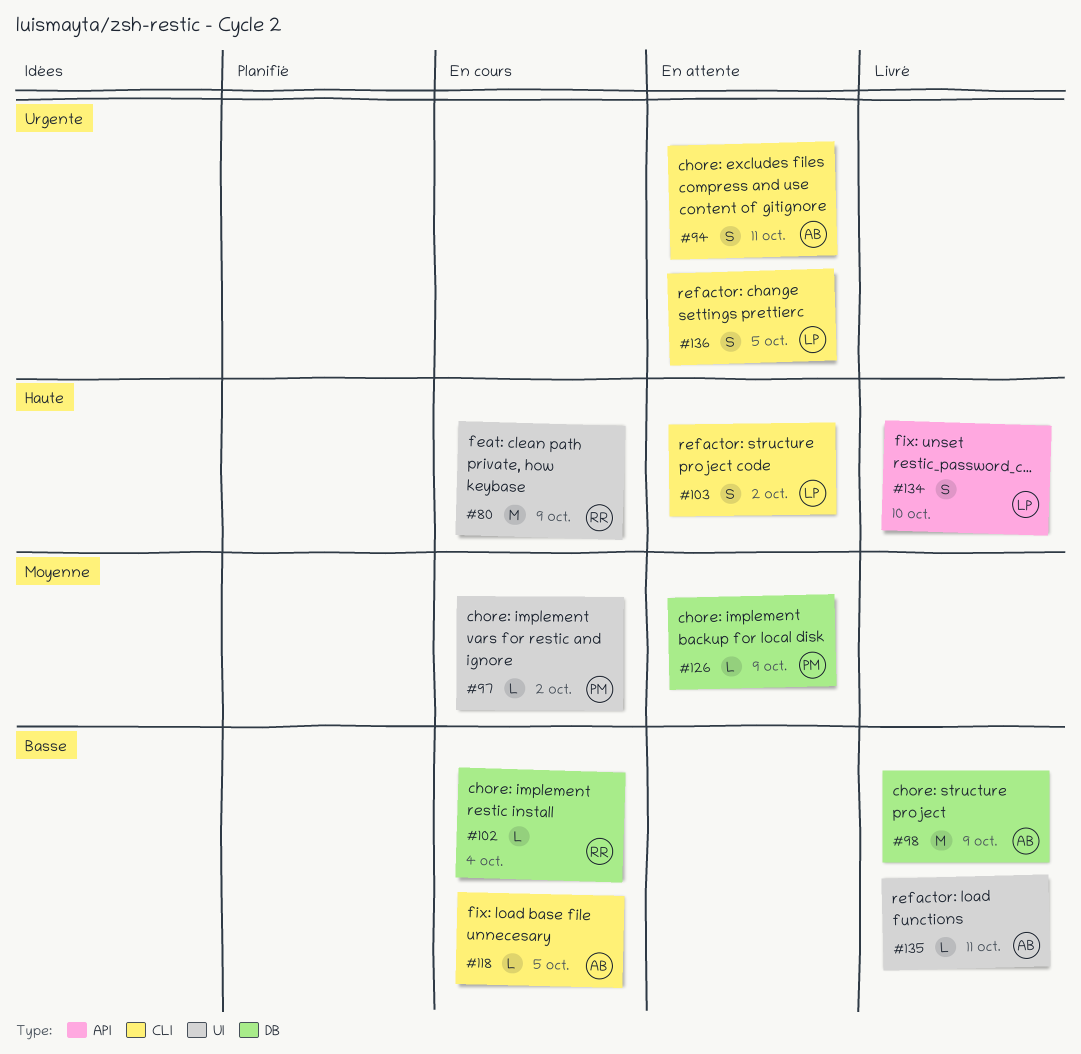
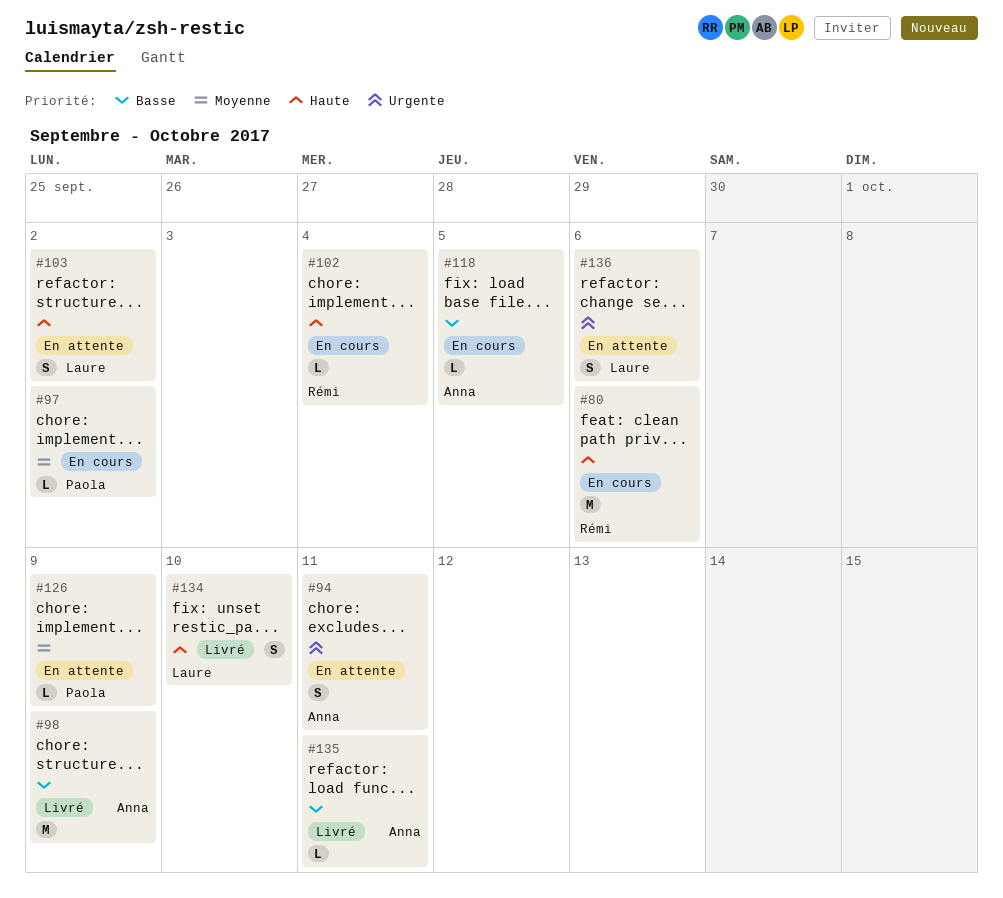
#80, due: Oct 9 -> Oct 6
#102, priority: Basse -> Haute
#136, due: Oct 5 -> Oct 6

